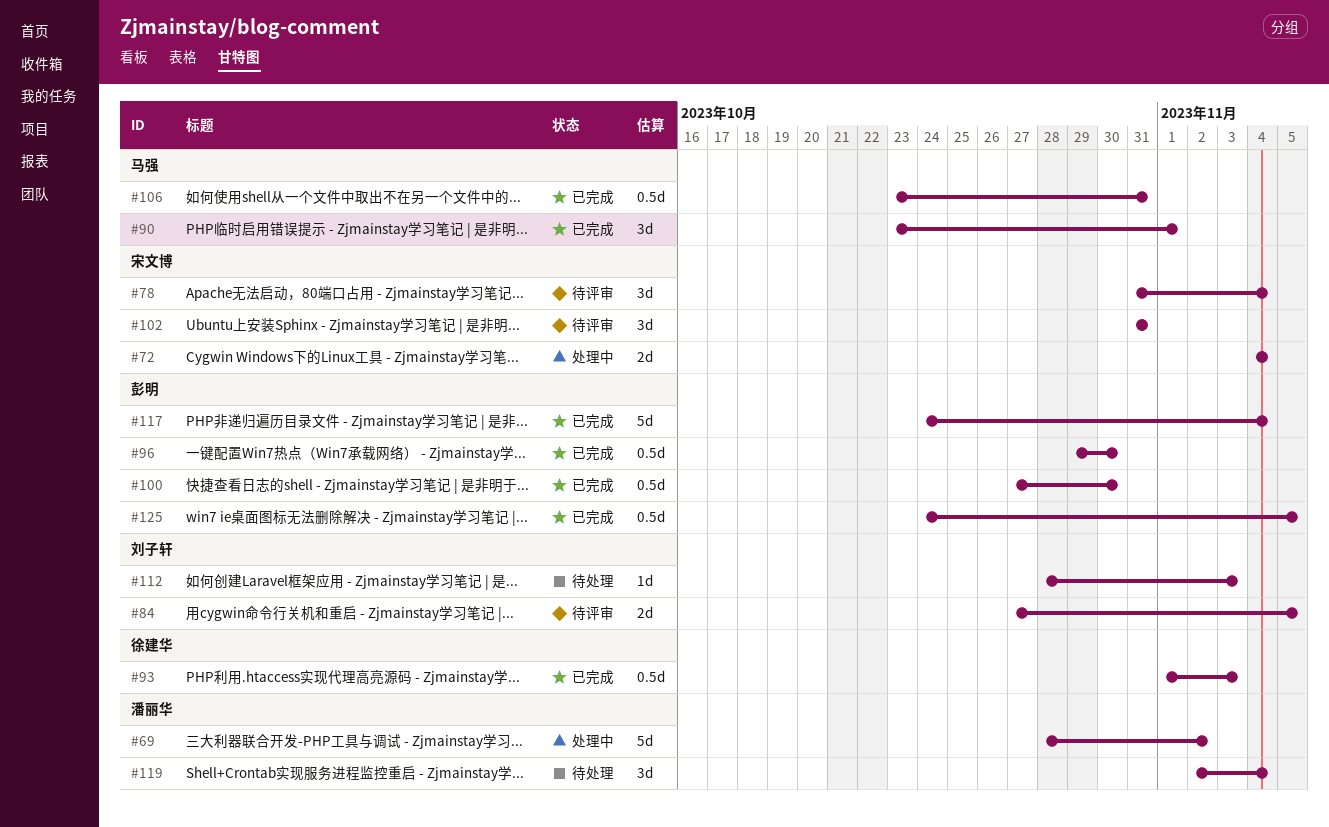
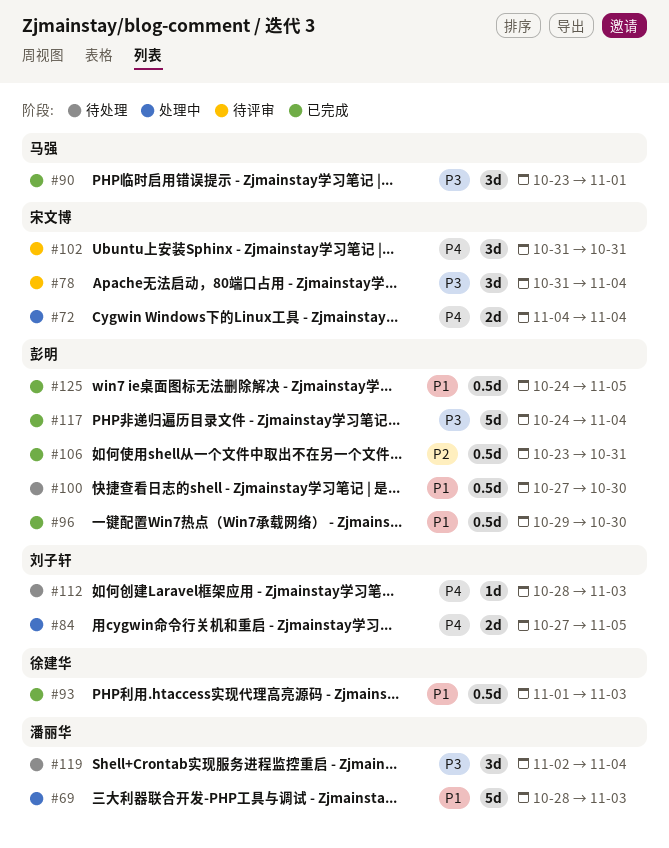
#69, due: Nov 2 -> Nov 3
#84, status: 待评审 -> 处理中
#100, status: 已完成 -> 待处理
#106, owner: 马强 -> 彭明

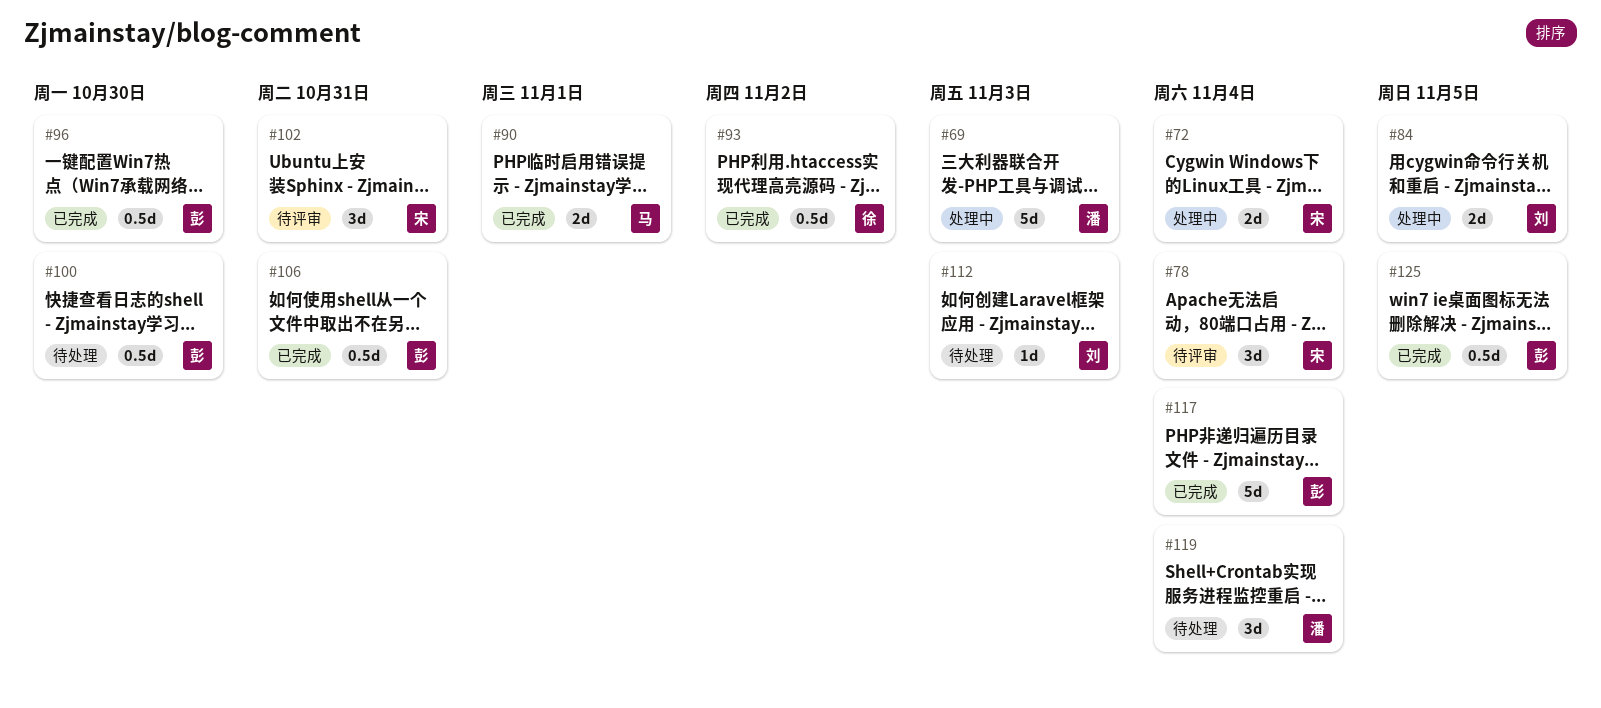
#90, estimate: 3d -> 2d
#93, due: Nov 3 -> Nov 2

